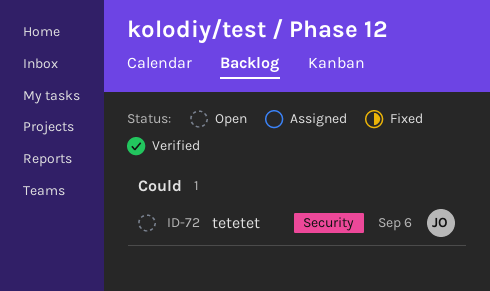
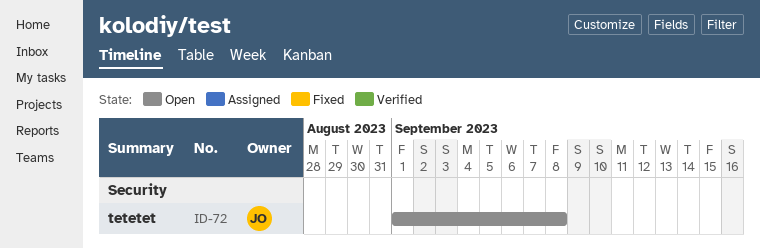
ID-72, due: Sep 6 -> Sep 8

